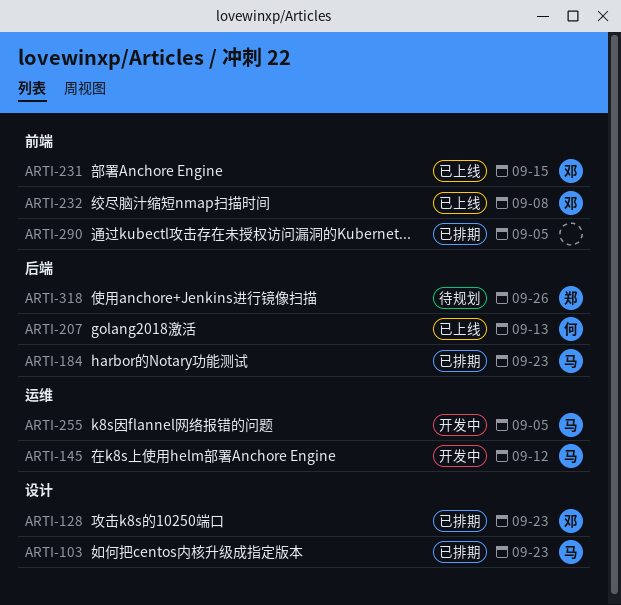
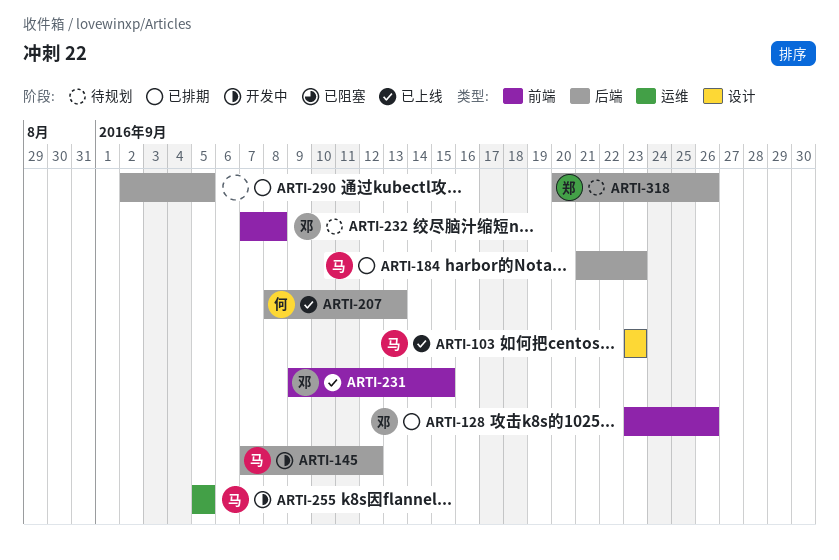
ARTI-103, status: 已排期 -> 已上线
ARTI-128, label: 设计 -> 前端
ARTI-128, due: Sep 23 -> Sep 26
ARTI-145, label: 运维 -> 后端
ARTI-232, status: 已上线 -> 待规划
ARTI-290, label: 前端 -> 后端

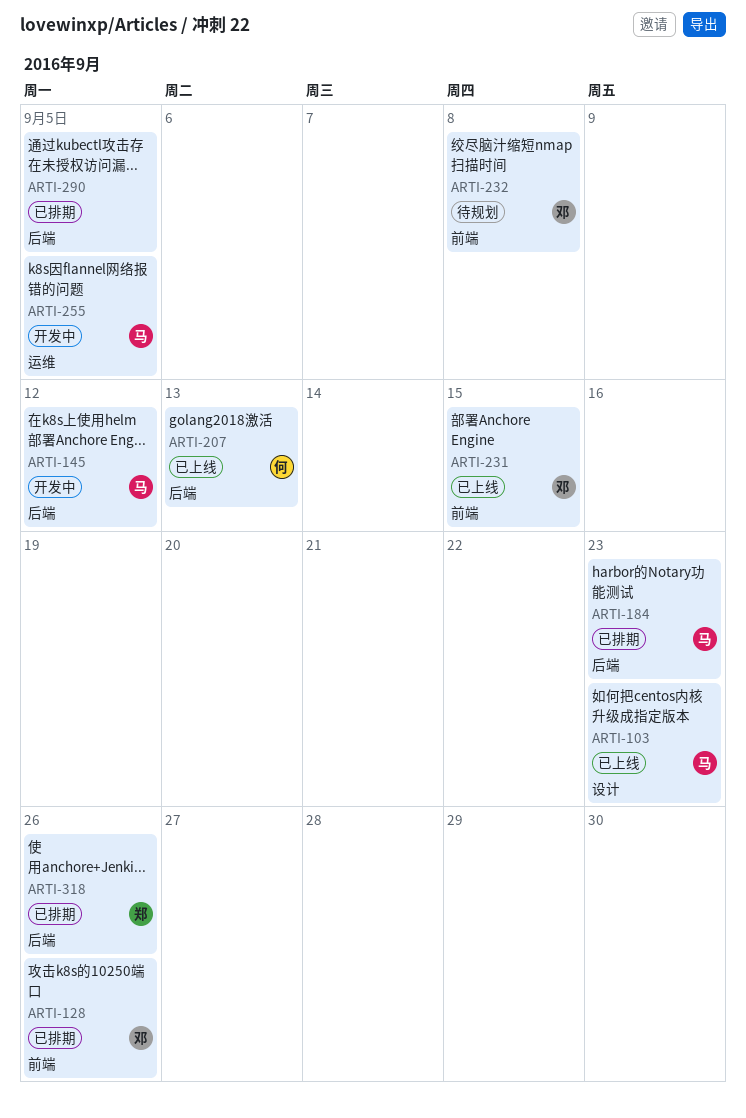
ARTI-318, status: 待规划 -> 已排期

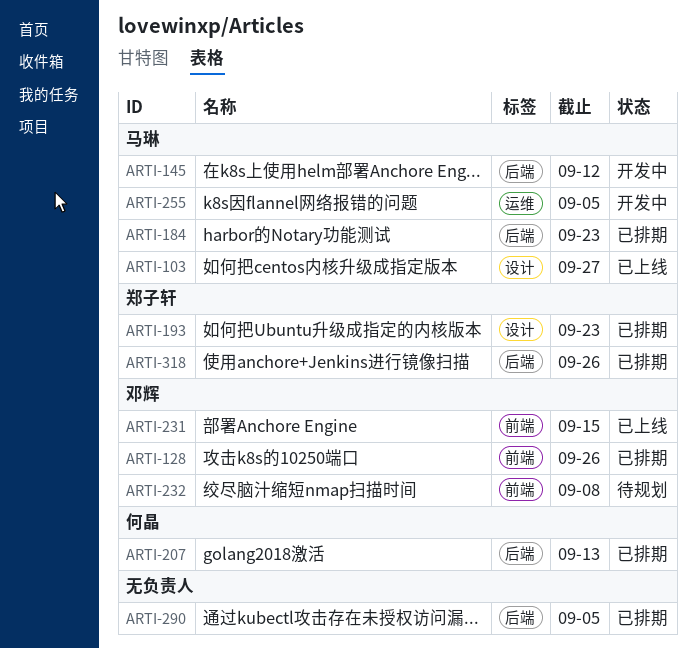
ARTI-103, due: Sep 23 -> Sep 27
ARTI-193: none -> present
ARTI-207, status: 已上线 -> 已排期

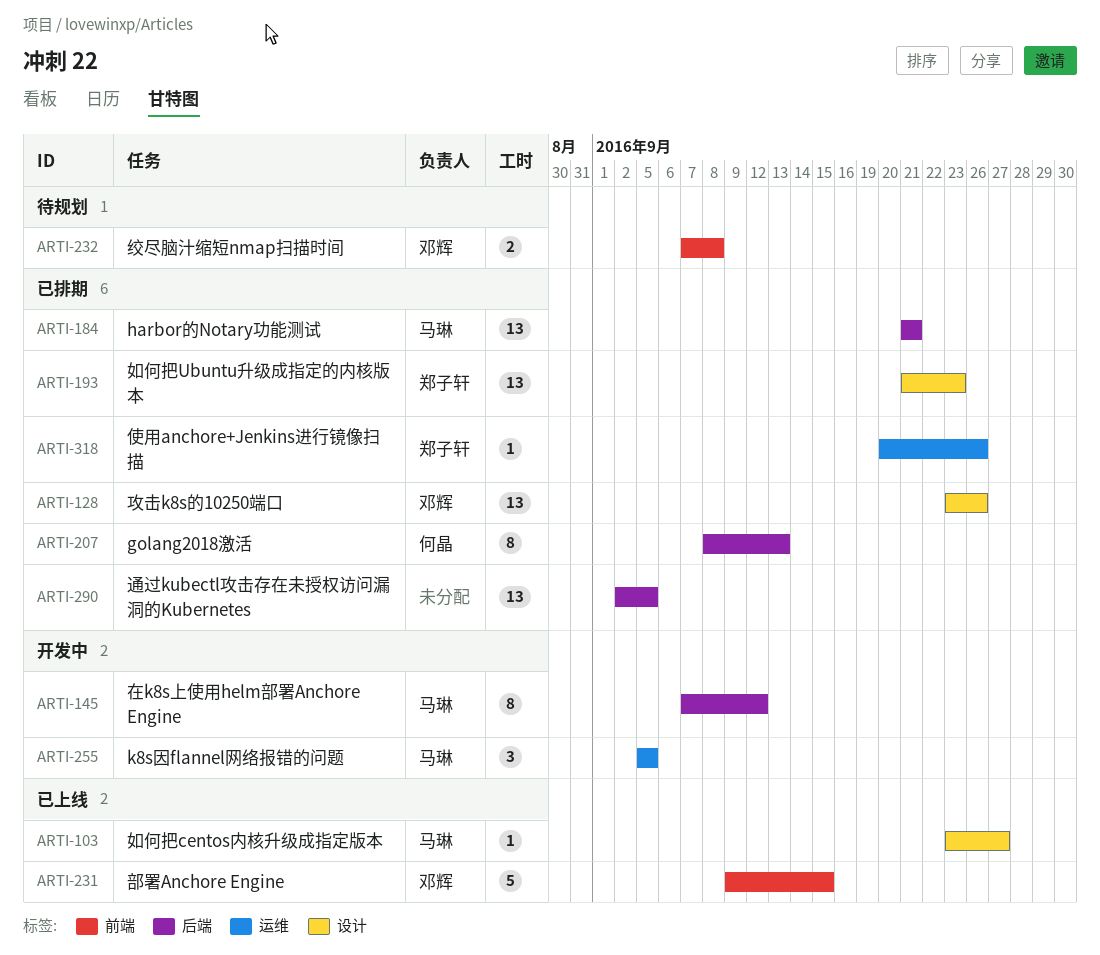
ARTI-128, label: 前端 -> 设计
ARTI-184, due: Sep 23 -> Sep 21
ARTI-318, label: 后端 -> 运维

